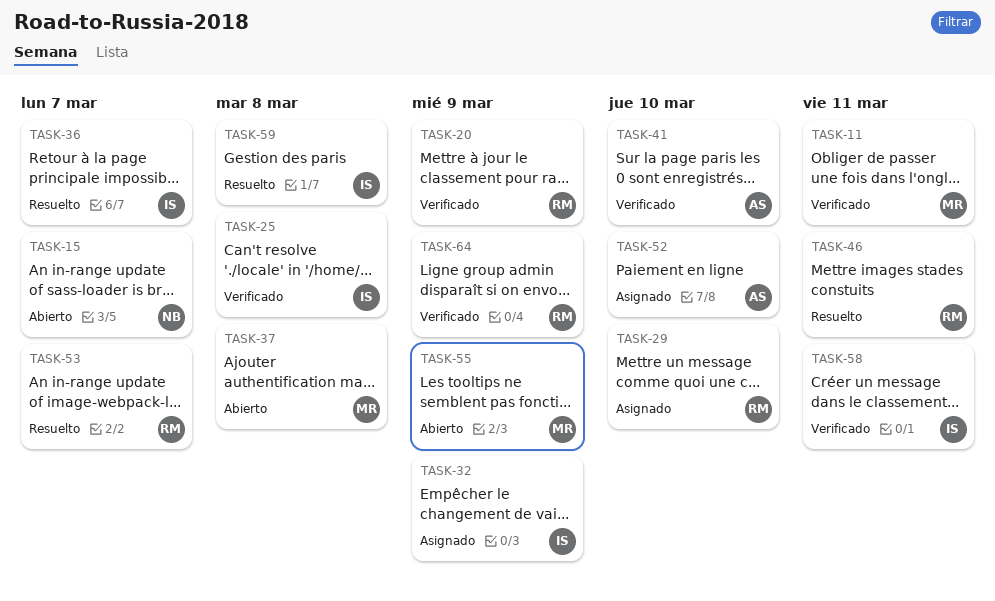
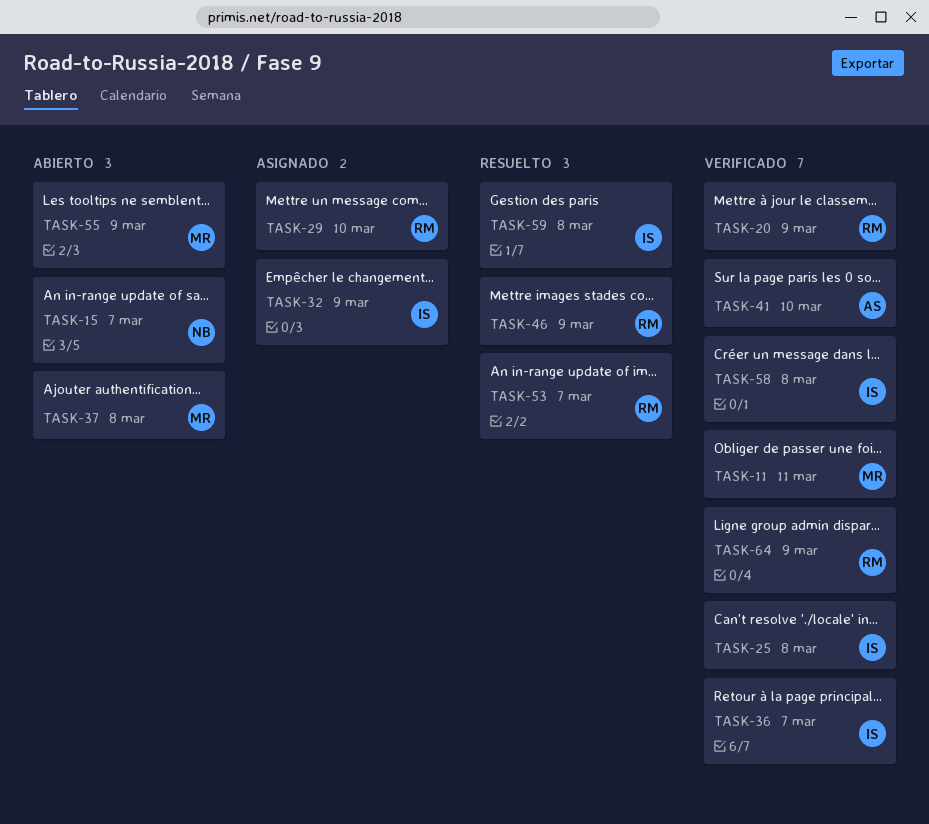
TASK-36, status: Resuelto -> Verificado
TASK-46, due: Mar 11 -> Mar 9
TASK-52: present -> none
TASK-58, due: Mar 11 -> Mar 8

